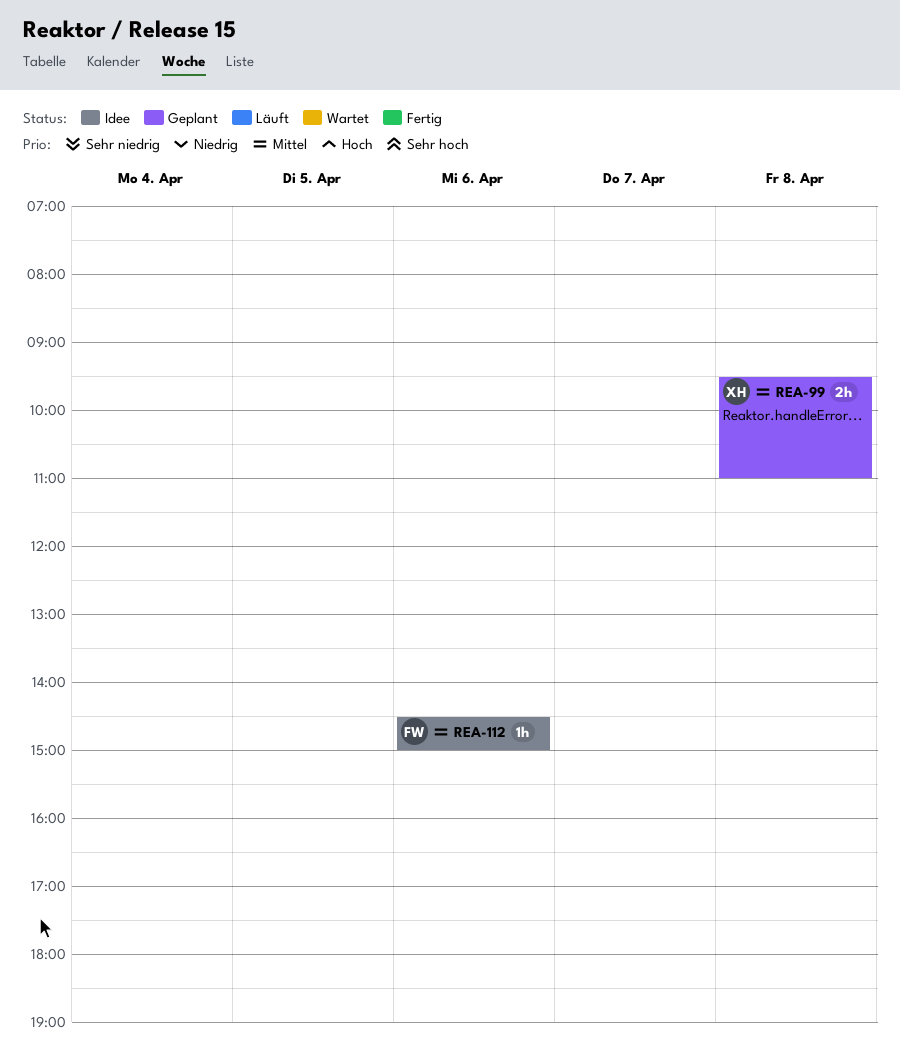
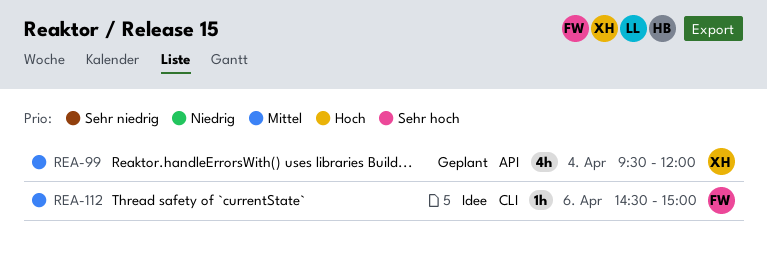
REA-99, estimate: 2h -> 4h
REA-99, day: Apr 8 -> Apr 4
REA-99, ends: 11:00 -> 12:00

